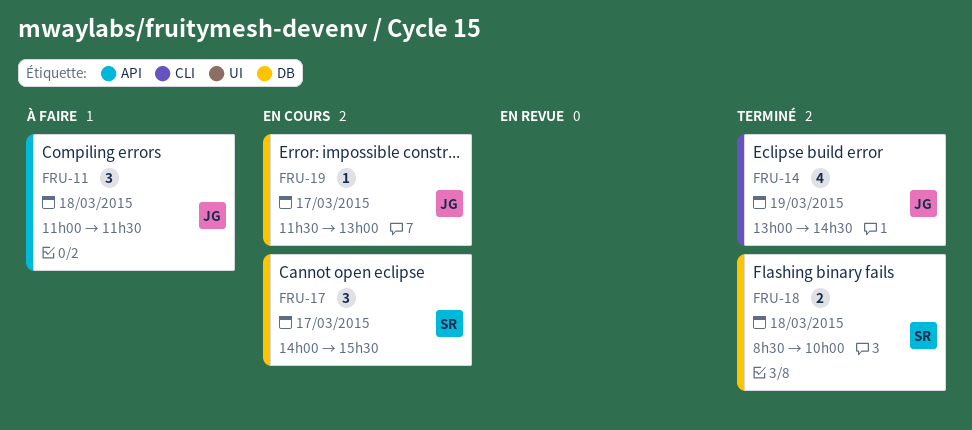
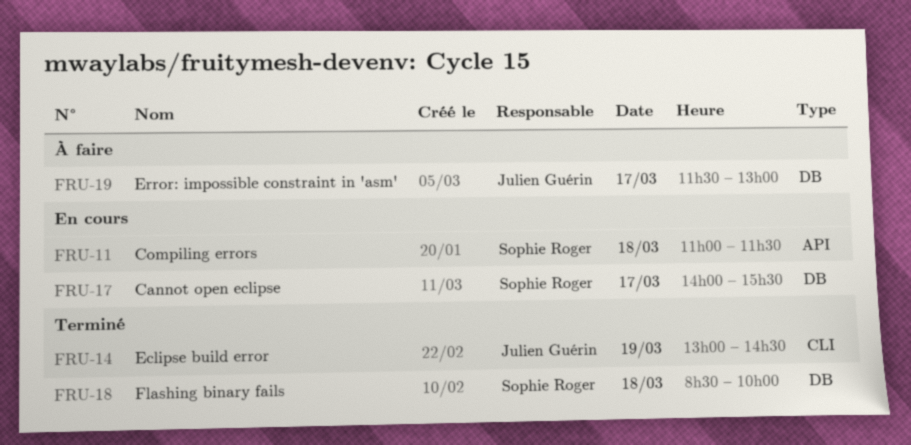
FRU-11, status: À faire -> En cours
FRU-11, owner: Julien Guérin -> Sophie Roger
FRU-19, status: En cours -> À faire

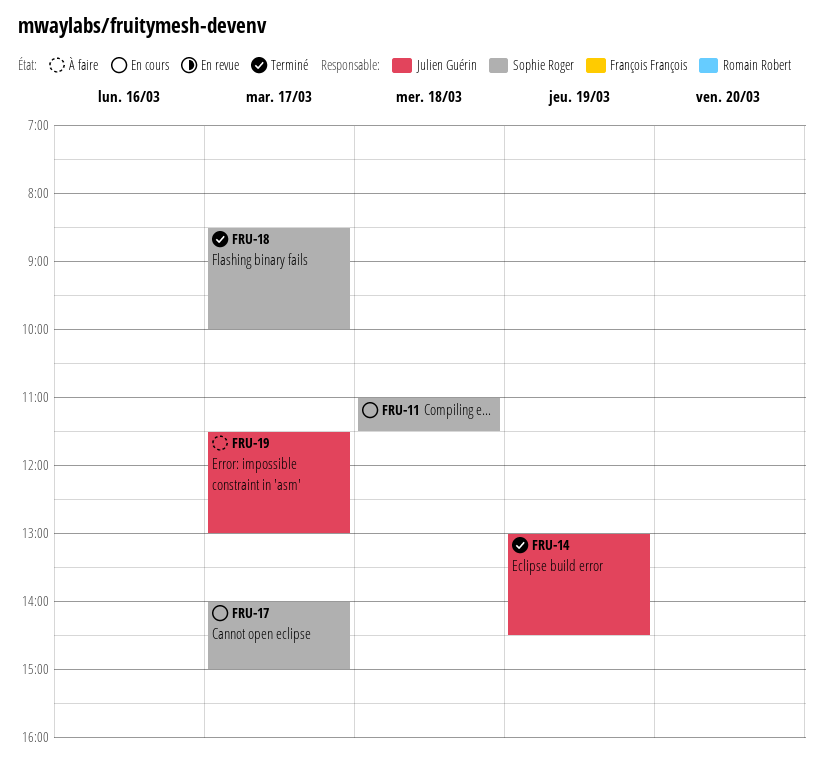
FRU-17, ends: 15:30 -> 15:00
FRU-18, day: Mar 18 -> Mar 17

